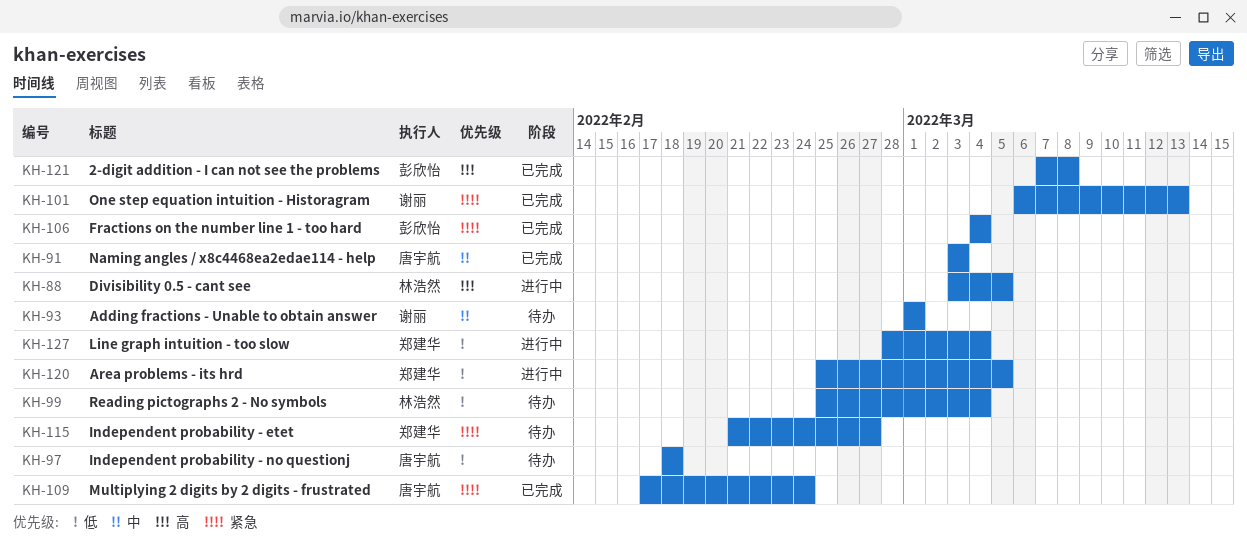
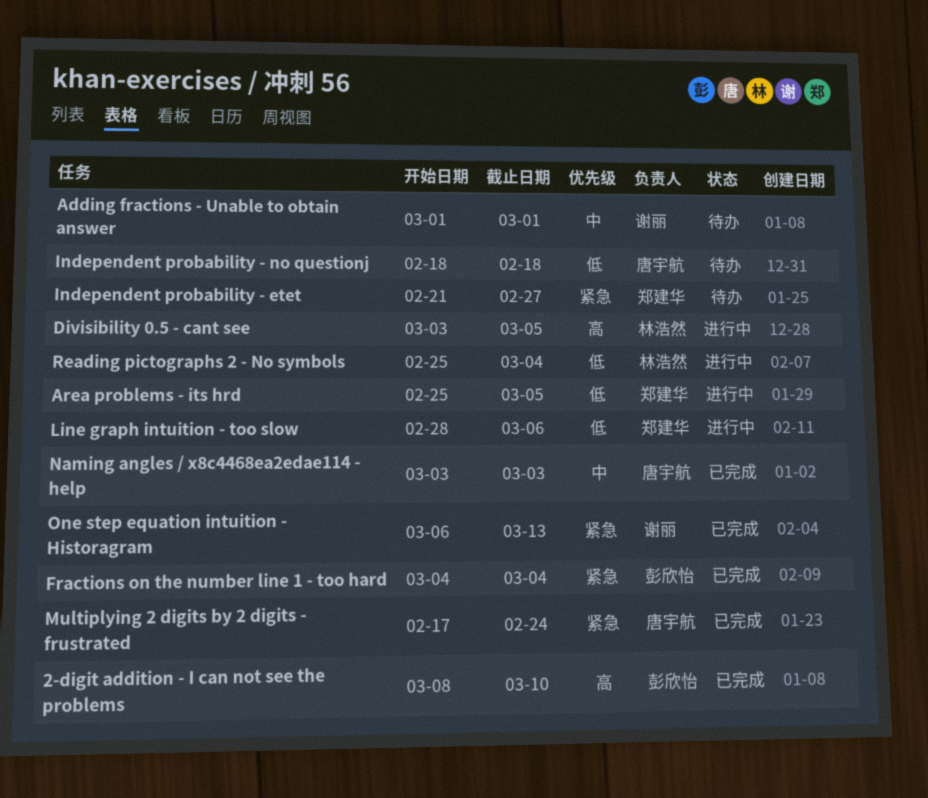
2-digit addition - I can not see the problems, start: Mar 7 -> Mar 8
2-digit addition - I can not see the problems, due: Mar 8 -> Mar 10
Line graph intuition - too slow, due: Mar 4 -> Mar 6
Reading pictographs 2 - No symbols, status: 待办 -> 进行中

